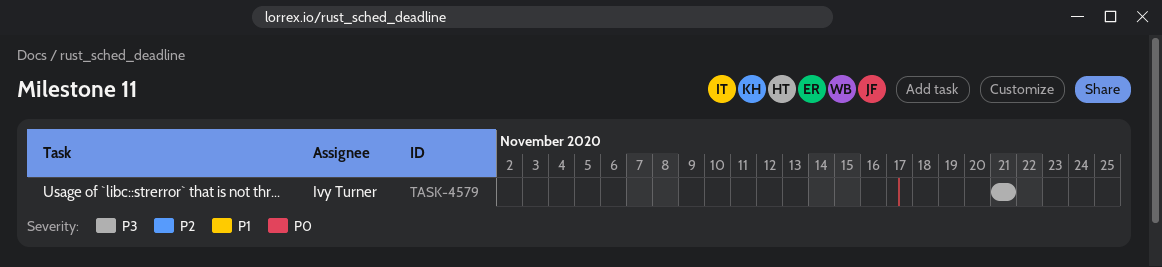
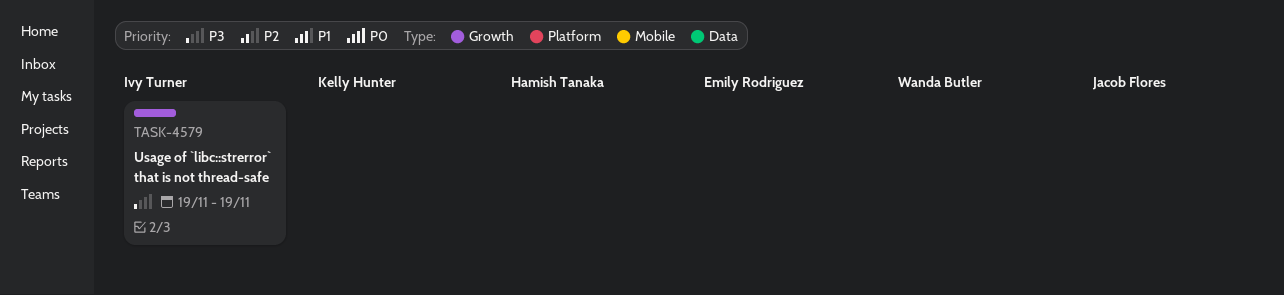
TASK-4579, start: Nov 21 -> Nov 19
TASK-4579, due: Nov 21 -> Nov 19

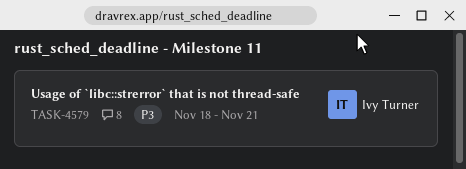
TASK-4579, start: Nov 19 -> Nov 18
TASK-4579, due: Nov 19 -> Nov 21

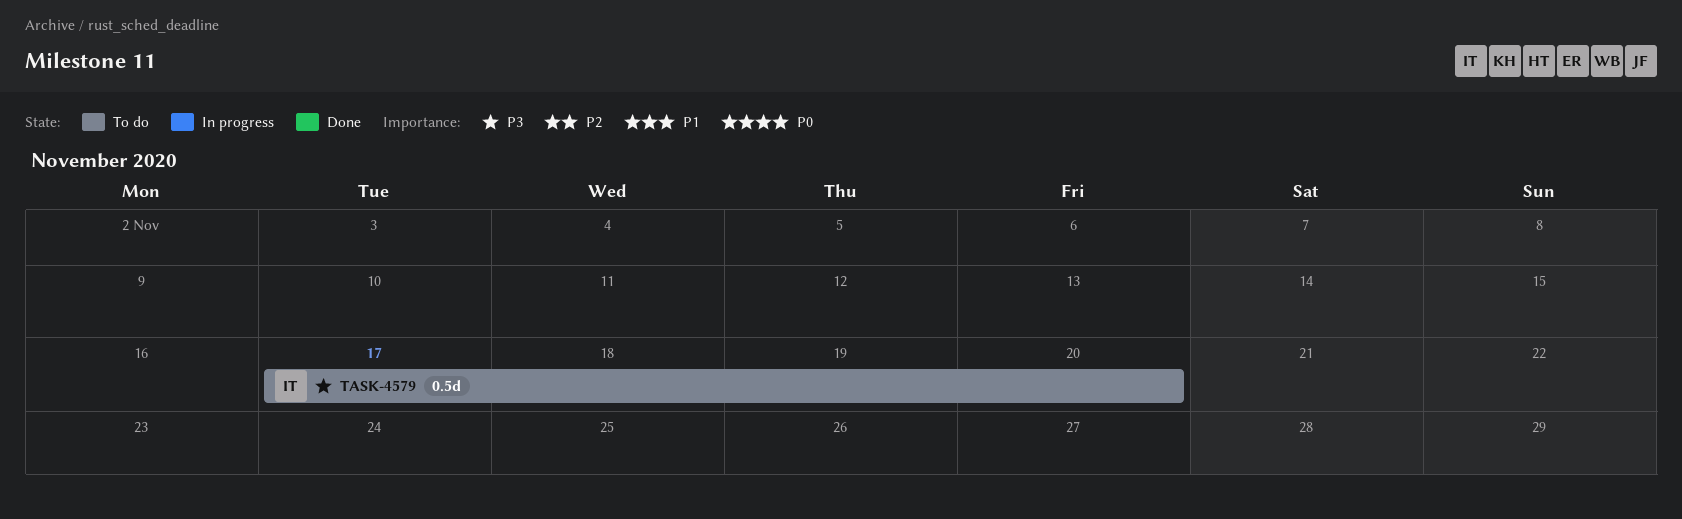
TASK-4579, start: Nov 18 -> Nov 17
TASK-4579, due: Nov 21 -> Nov 20

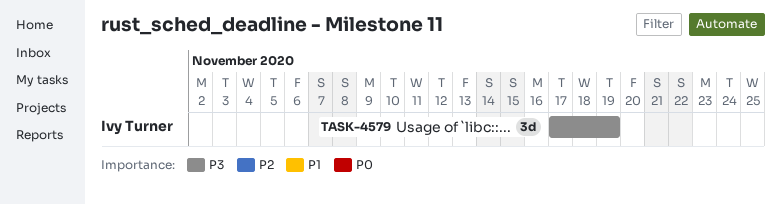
TASK-4579, estimate: 0.5d -> 3d
TASK-4579, due: Nov 20 -> Nov 19

